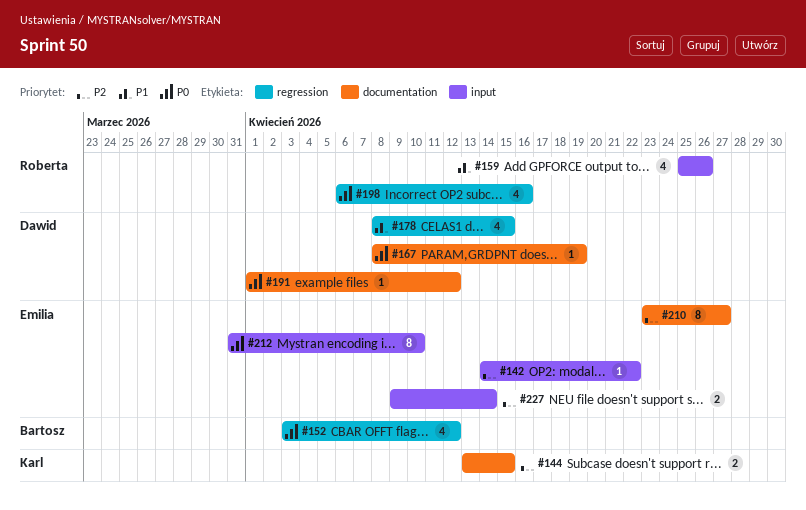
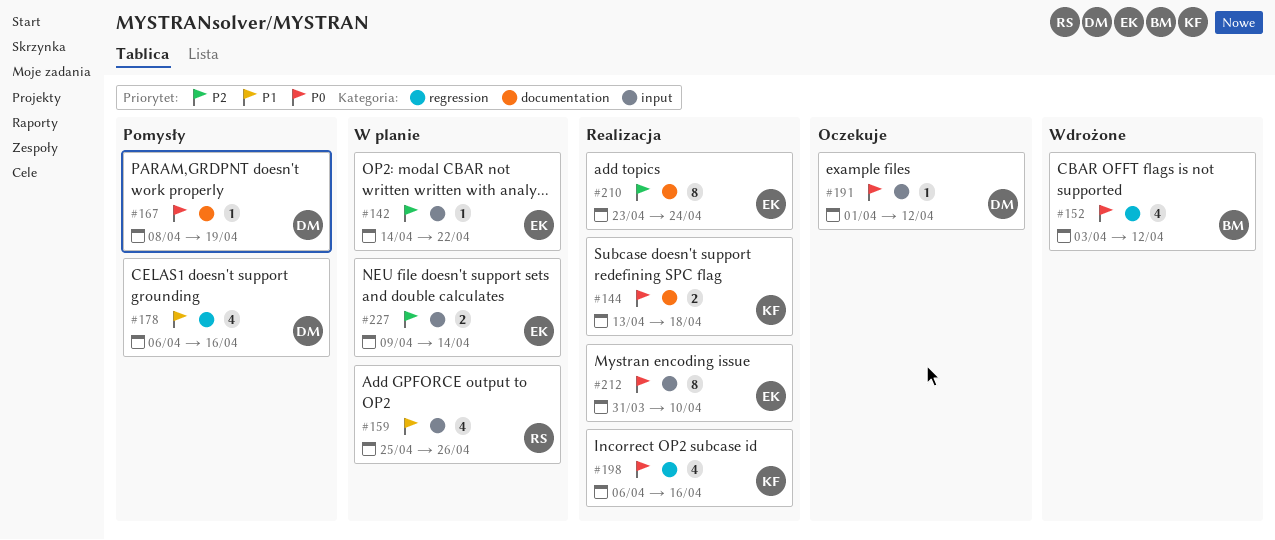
#144, priority: P2 -> P0
#144, due: Apr 15 -> Apr 18
#178, start: Apr 8 -> Apr 6
#178, due: Apr 15 -> Apr 16
#191, label: documentation -> input
#198, owner: Roberta -> Karl
#210, due: Apr 27 -> Apr 24

